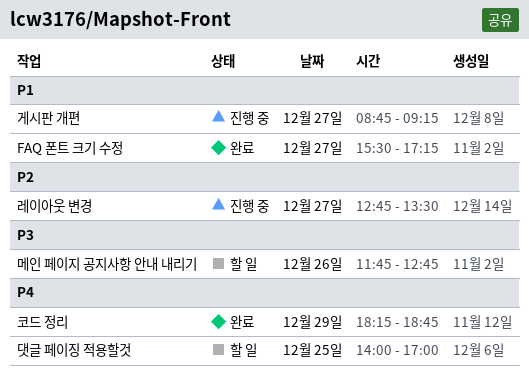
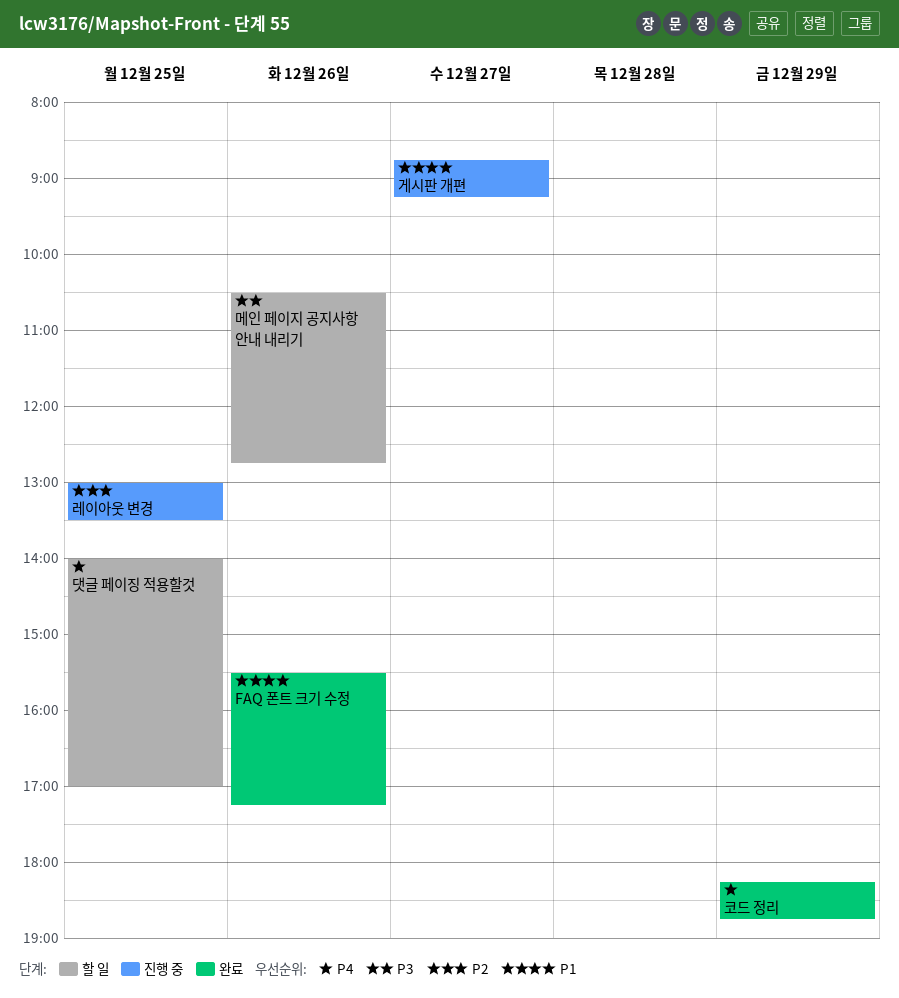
FAQ 폰트 크기 수정, day: Dec 27 -> Dec 26
레이아웃 변경, day: Dec 27 -> Dec 25
레이아웃 변경, begins: 12:45 -> 13:00
메인 페이지 공지사항 안내 내리기, begins: 11:45 -> 10:30

